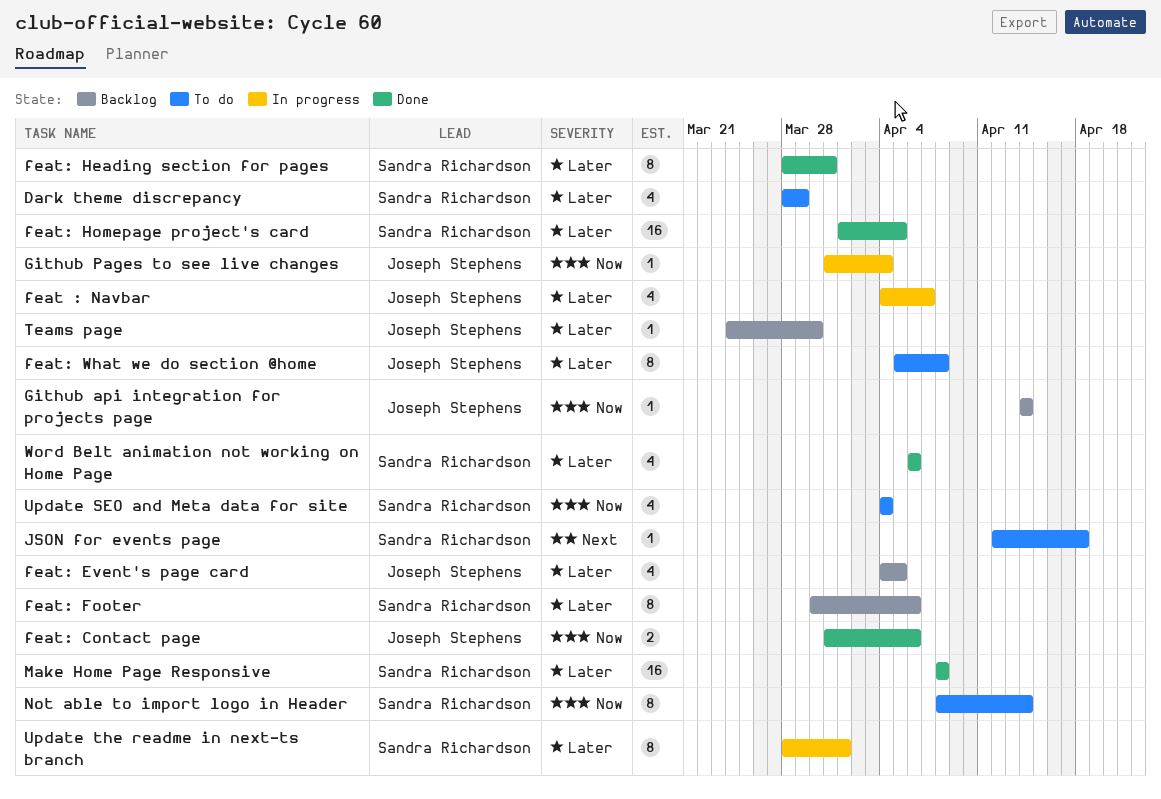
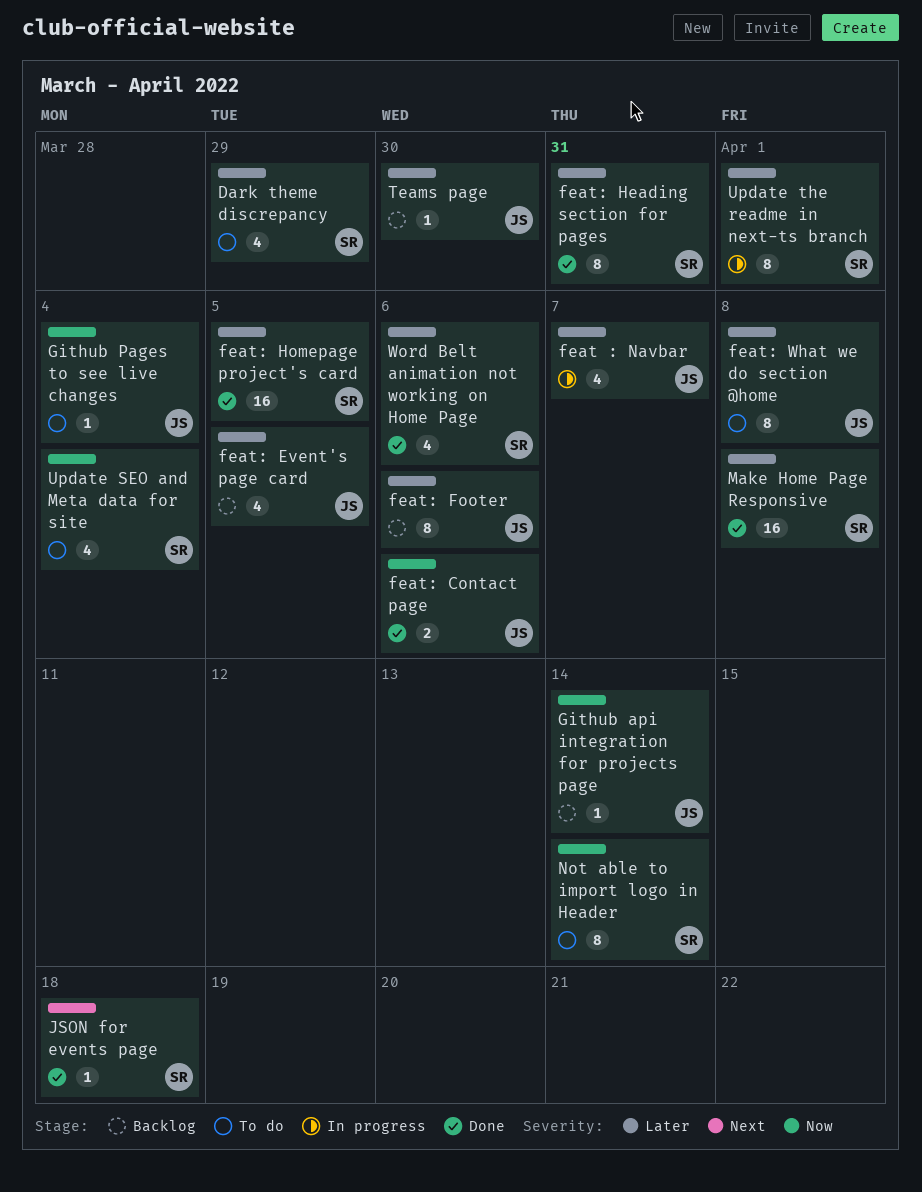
feat: Footer, owner: Sandra Richardson -> Joseph Stephens
Github Pages to see live changes, status: In progress -> To do
JSON for events page, status: To do -> Done

